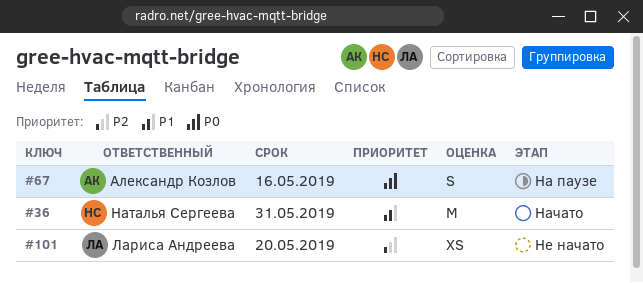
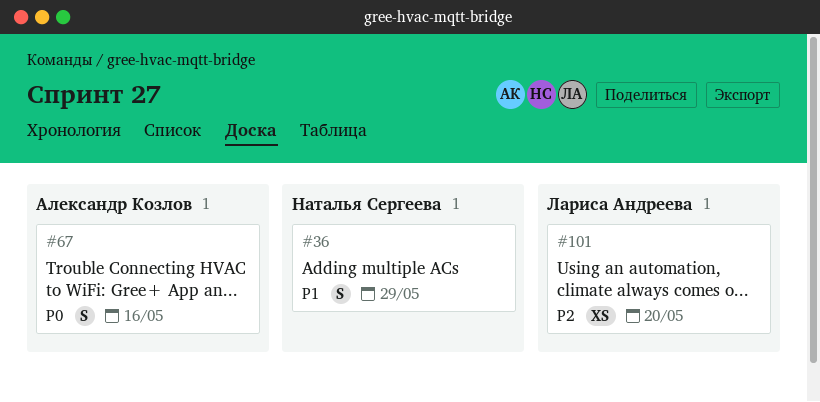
#36, estimate: M -> S
#36, due: May 31 -> May 29

